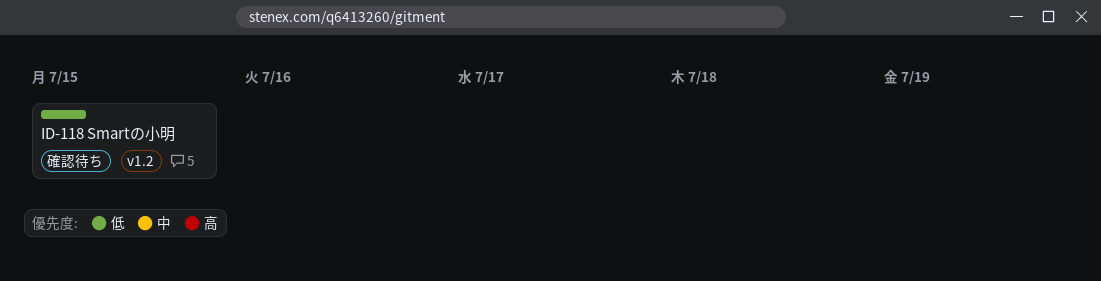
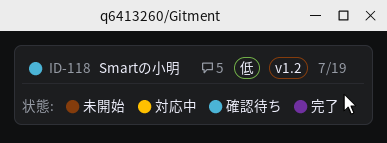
ID-118, due: Jul 15 -> Jul 19

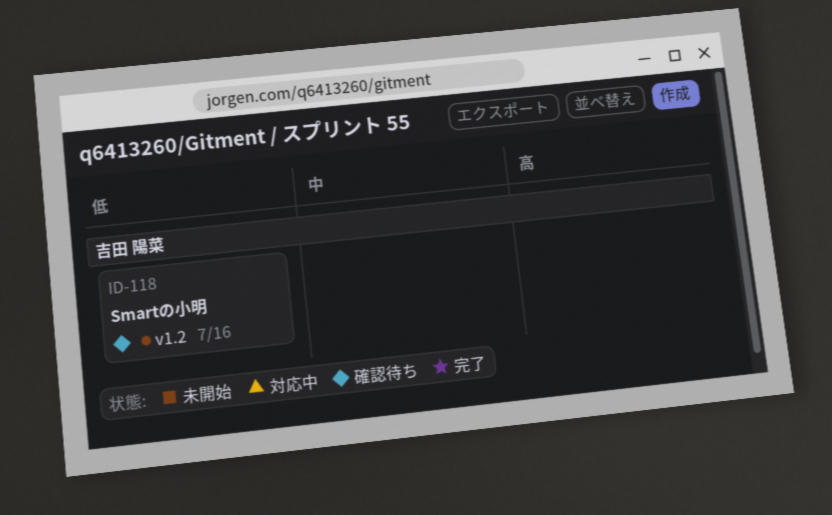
ID-118, due: Jul 19 -> Jul 16

